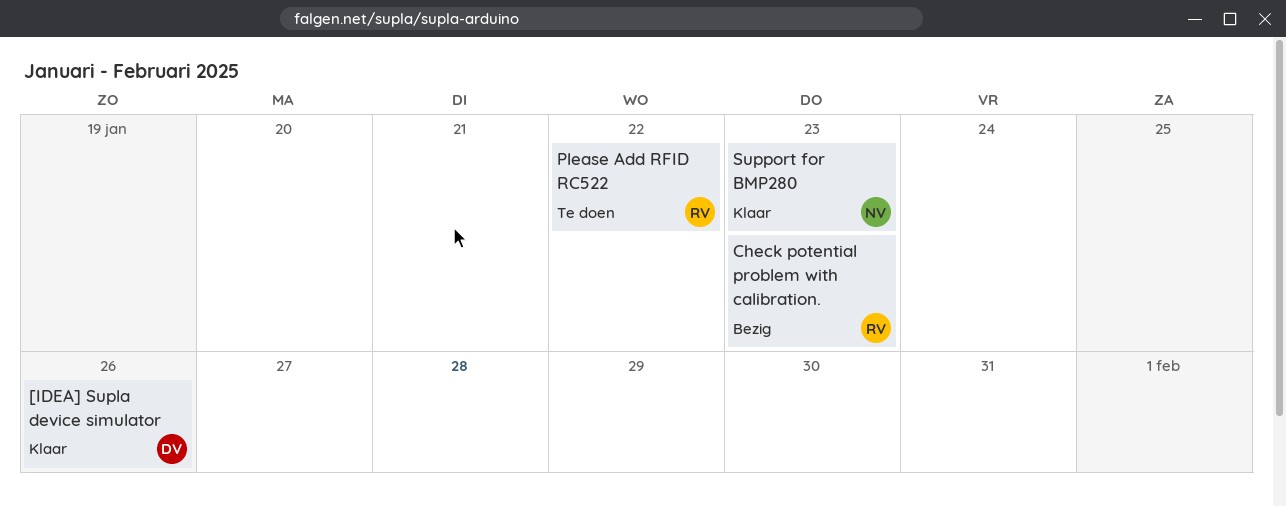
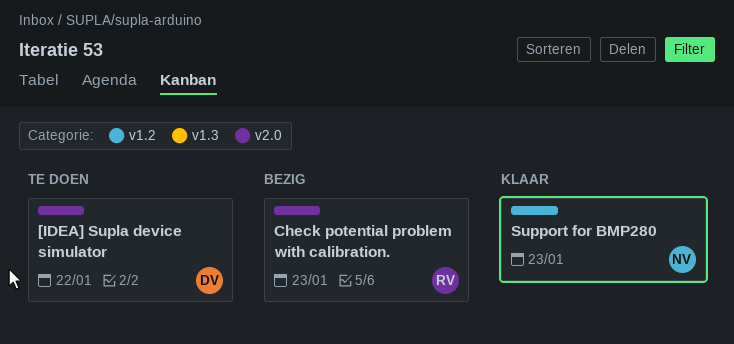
[IDEA] Supla device simulator, status: Klaar -> Te doen
[IDEA] Supla device simulator, due: Jan 26 -> Jan 22
Please Add RFID RC522: present -> none

